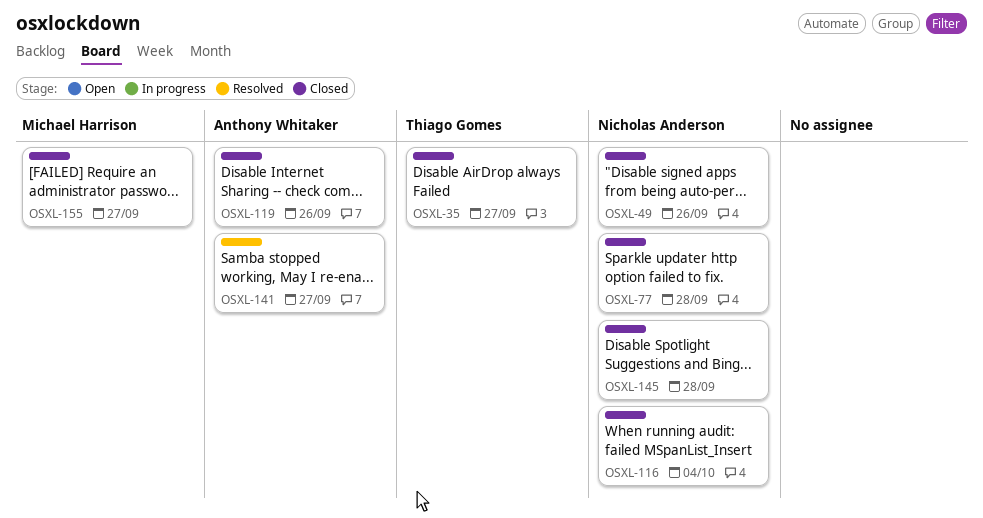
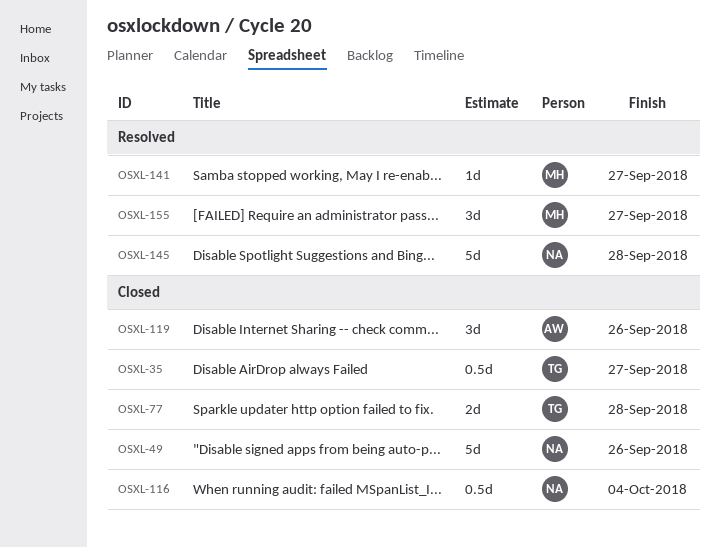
OSXL-77, owner: Nicholas Anderson -> Thiago Gomes
OSXL-141, owner: Anthony Whitaker -> Michael Harrison
OSXL-145, status: Closed -> Resolved
OSXL-155, status: Closed -> Resolved

